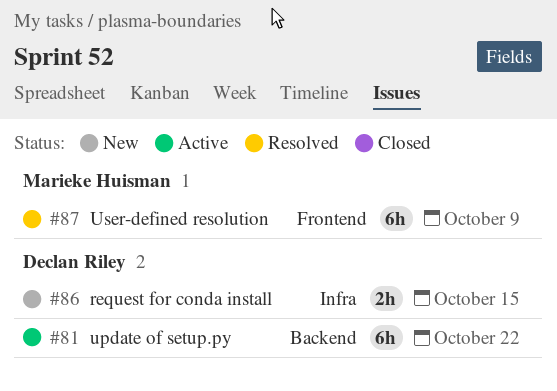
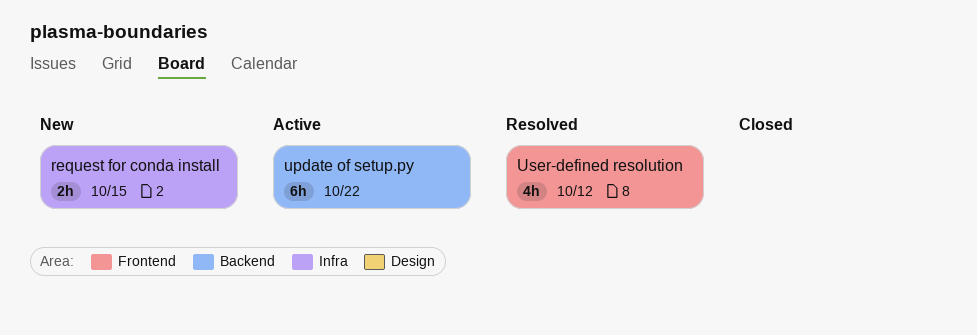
User-defined resolution, estimate: 6h -> 4h
User-defined resolution, due: Oct 9 -> Oct 12

